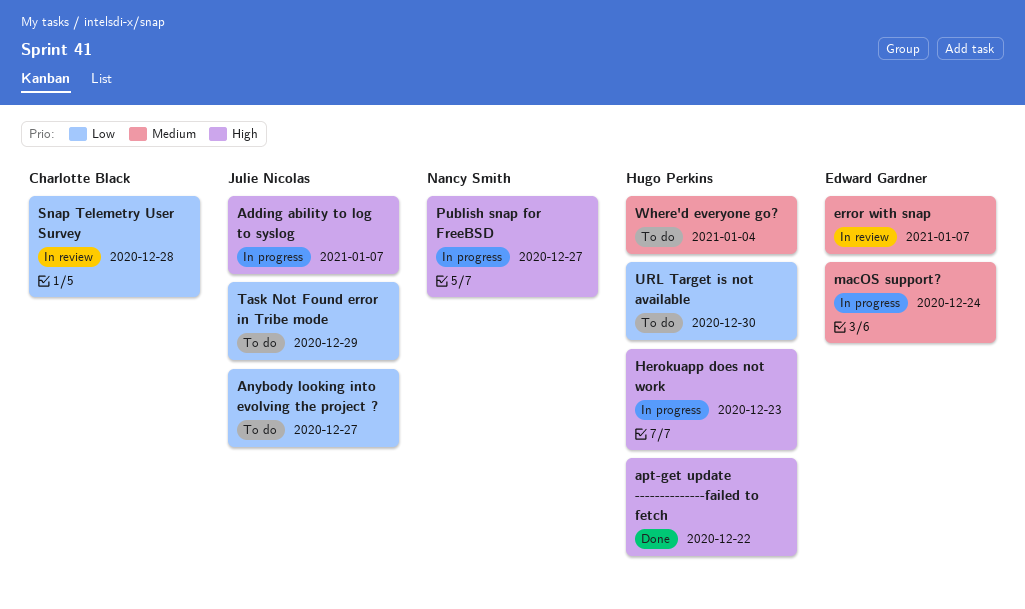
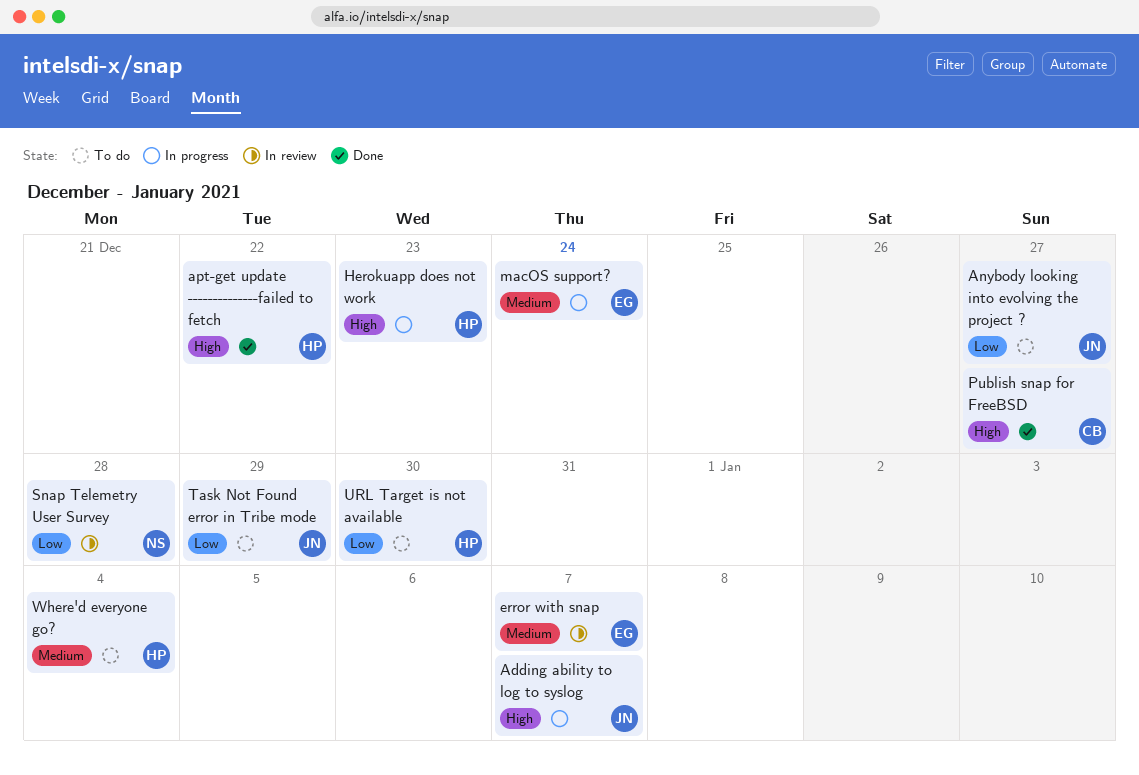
Publish snap for FreeBSD, status: In progress -> Done
Publish snap for FreeBSD, owner: Nancy Smith -> Charlotte Black
Snap Telemetry User Survey, owner: Charlotte Black -> Nancy Smith

